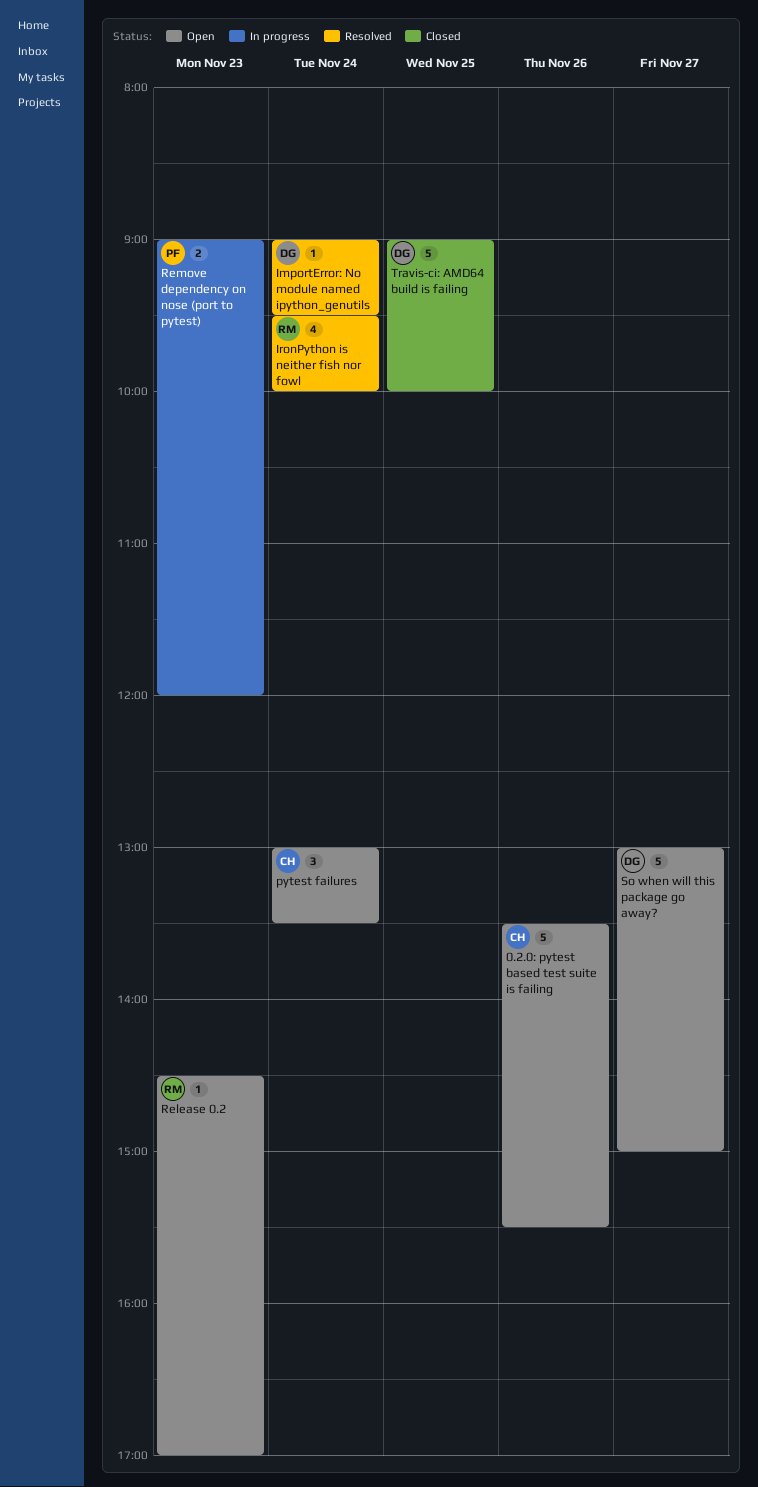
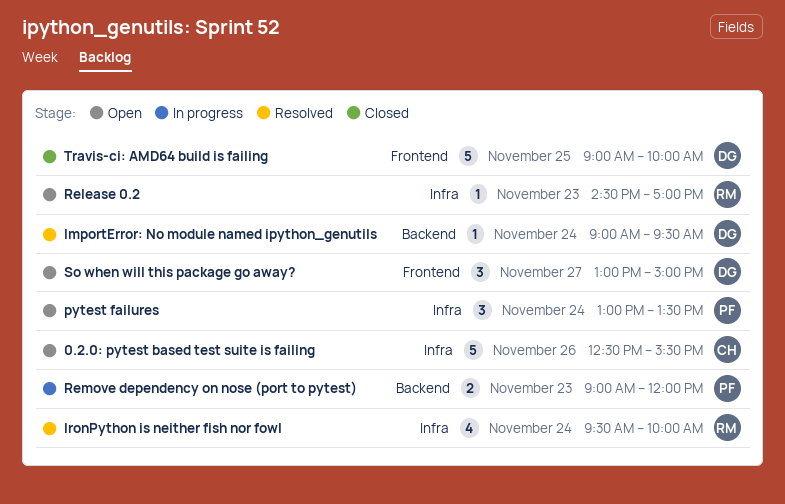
0.2.0: pytest based test suite is failing, begins: 13:30 -> 12:30
pytest failures, owner: CH -> PF
So when will this package go away?, estimate: 5 -> 3

